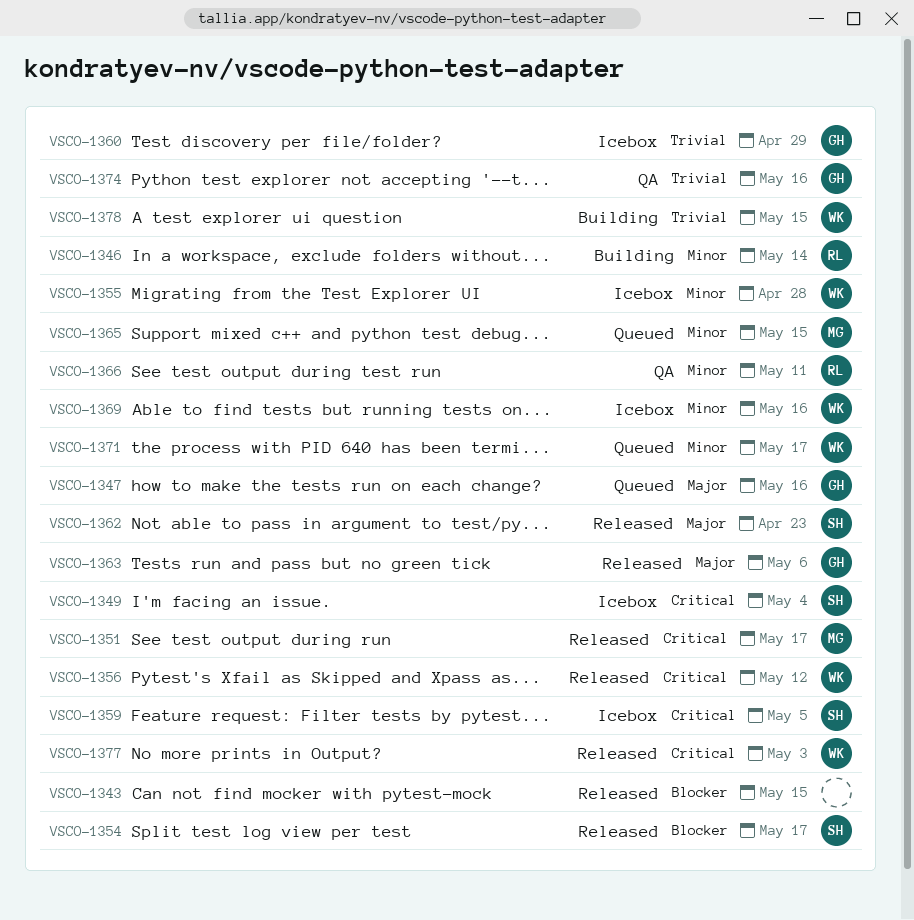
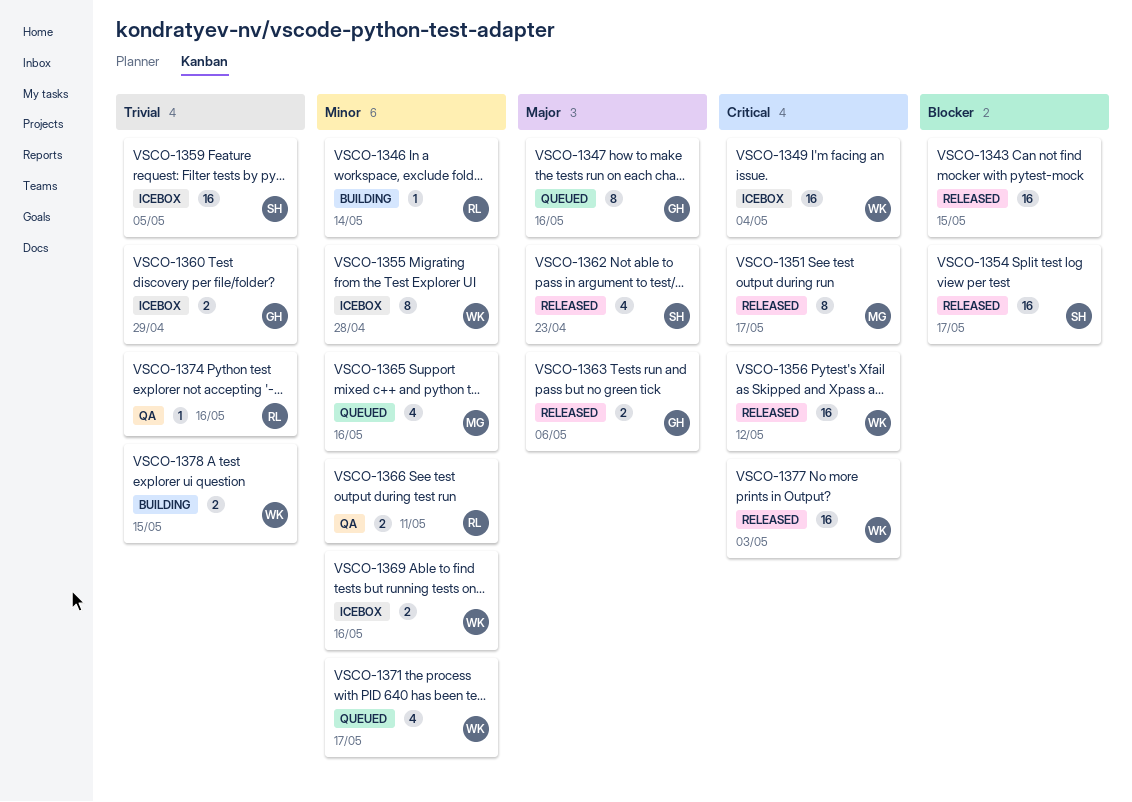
VSCO-1349, owner: SH -> WK
VSCO-1359, priority: Critical -> Trivial
VSCO-1365, due: May 15 -> May 16
VSCO-1374, owner: GH -> RL

